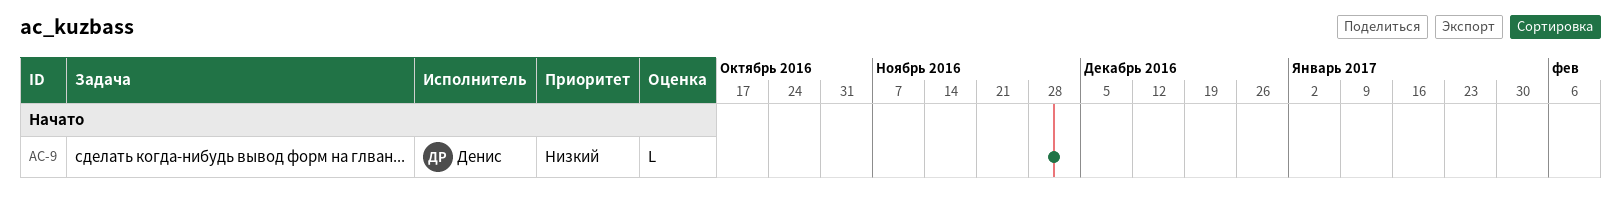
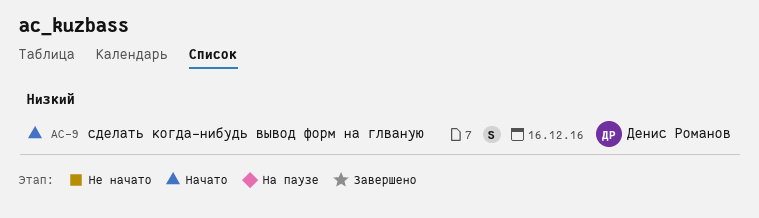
AC-9, estimate: L -> S
AC-9, due: Dec 2 -> Dec 16

